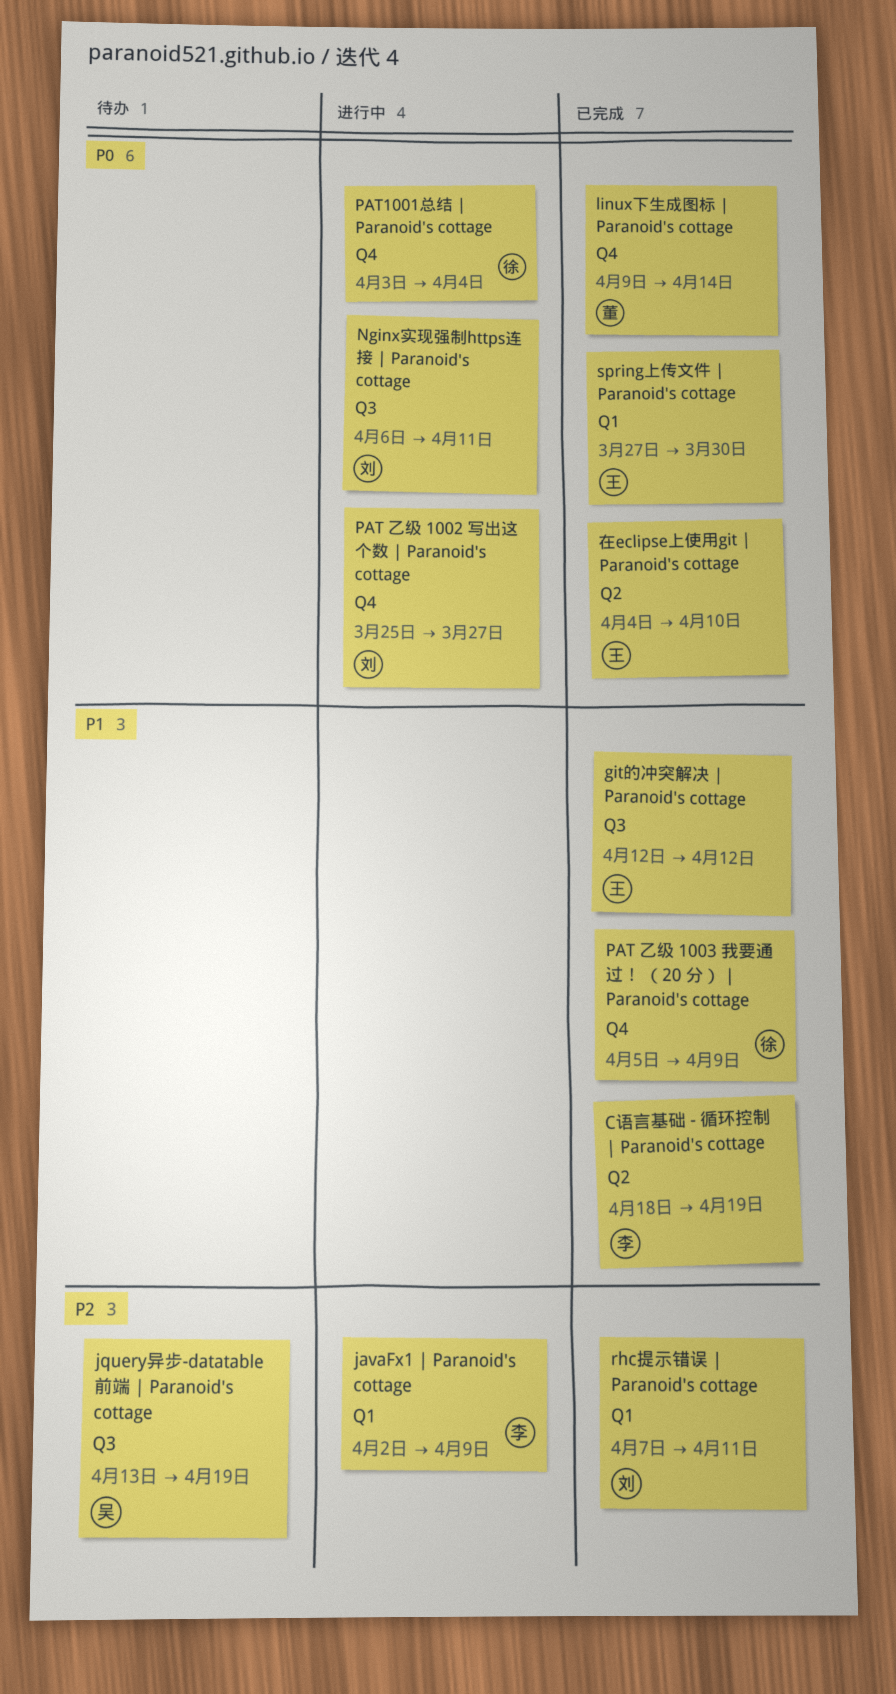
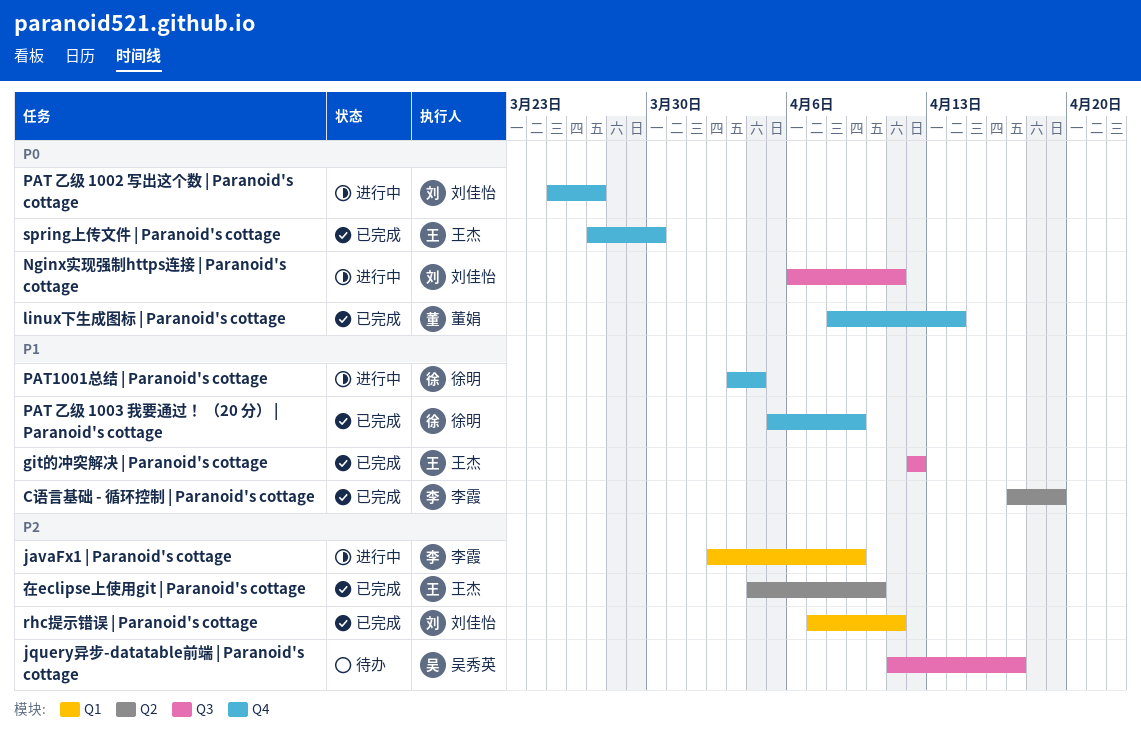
C语言基础 - 循环控制 | Paranoid's cottage, start: Apr 18 -> Apr 17
jquery异步-datatable前端 | Paranoid's cottage, start: Apr 13 -> Apr 11
jquery异步-datatable前端 | Paranoid's cottage, due: Apr 19 -> Apr 17
linux下生成图标 | Paranoid's cottage, start: Apr 9 -> Apr 8
PAT1001总结 | Paranoid's cottage, priority: P0 -> P1
spring上传文件 | Paranoid's cottage, label: Q1 -> Q4
在eclipse上使用git | Paranoid's cottage, priority: P0 -> P2

